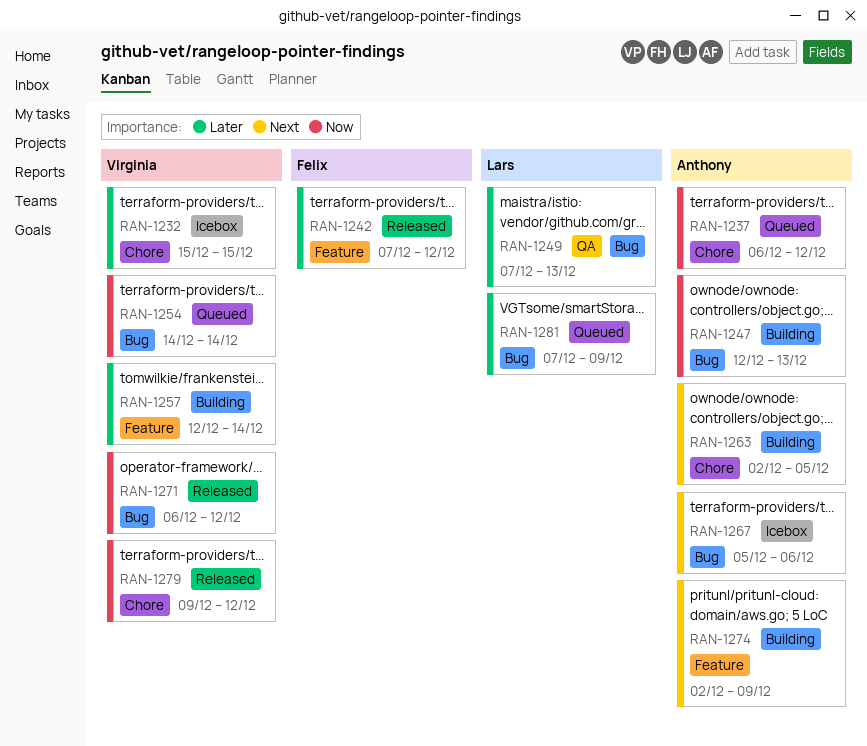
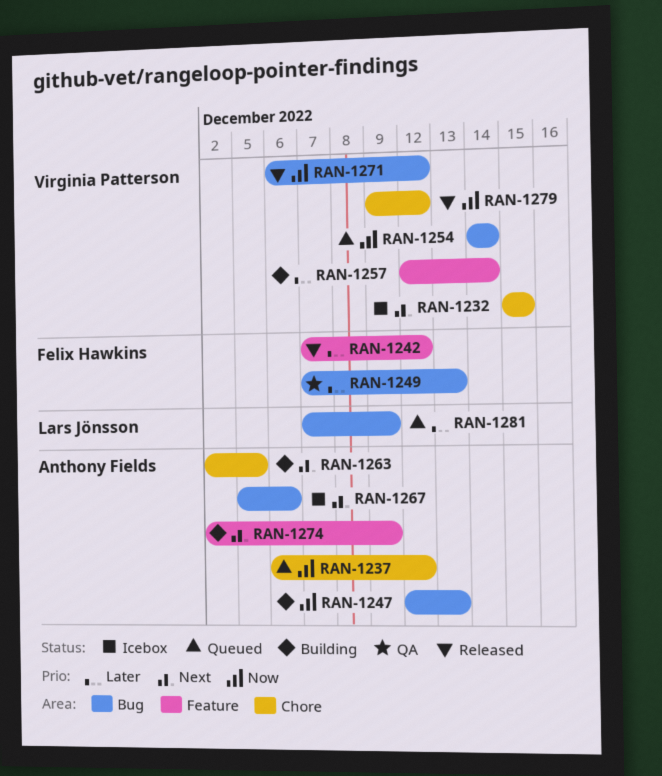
RAN-1232, priority: Later -> Next
RAN-1249, owner: Lars Jönsson -> Felix Hawkins

